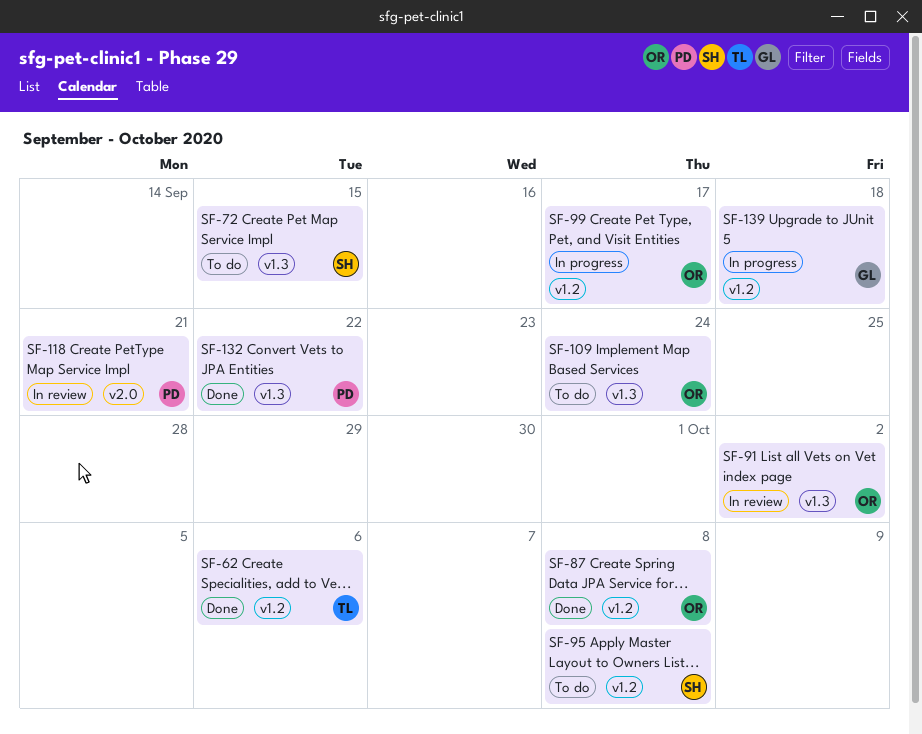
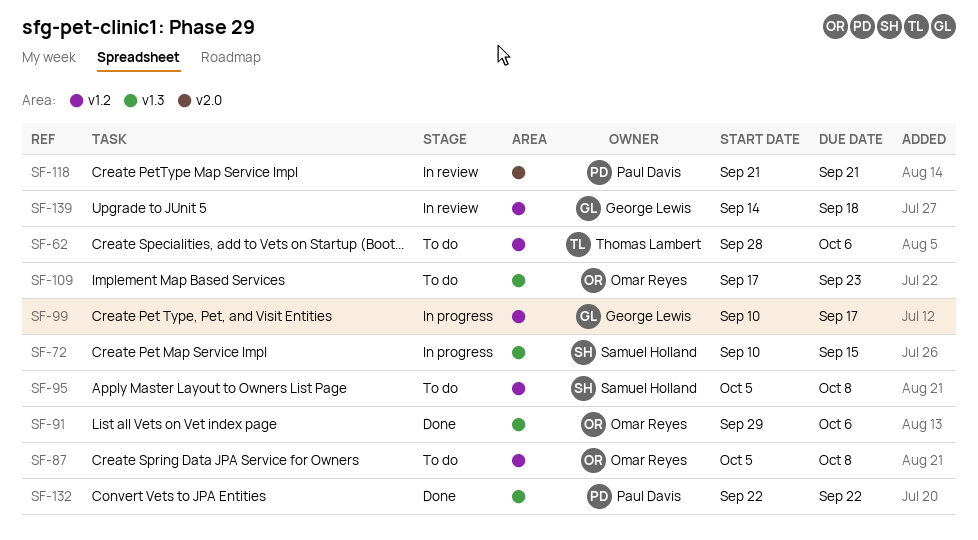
SF-62, status: Done -> To do
SF-72, status: To do -> In progress
SF-87, status: Done -> To do
SF-91, status: In review -> Done
SF-91, due: Oct 2 -> Oct 6
SF-99, owner: Omar Reyes -> George Lewis
SF-109, due: Sep 24 -> Sep 23
SF-139, status: In progress -> In review

